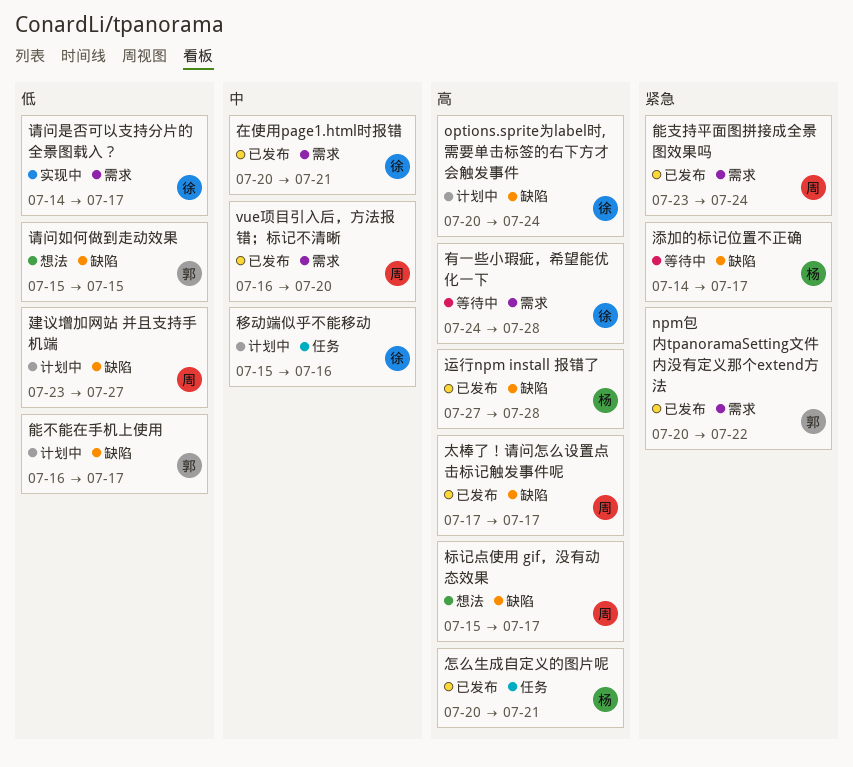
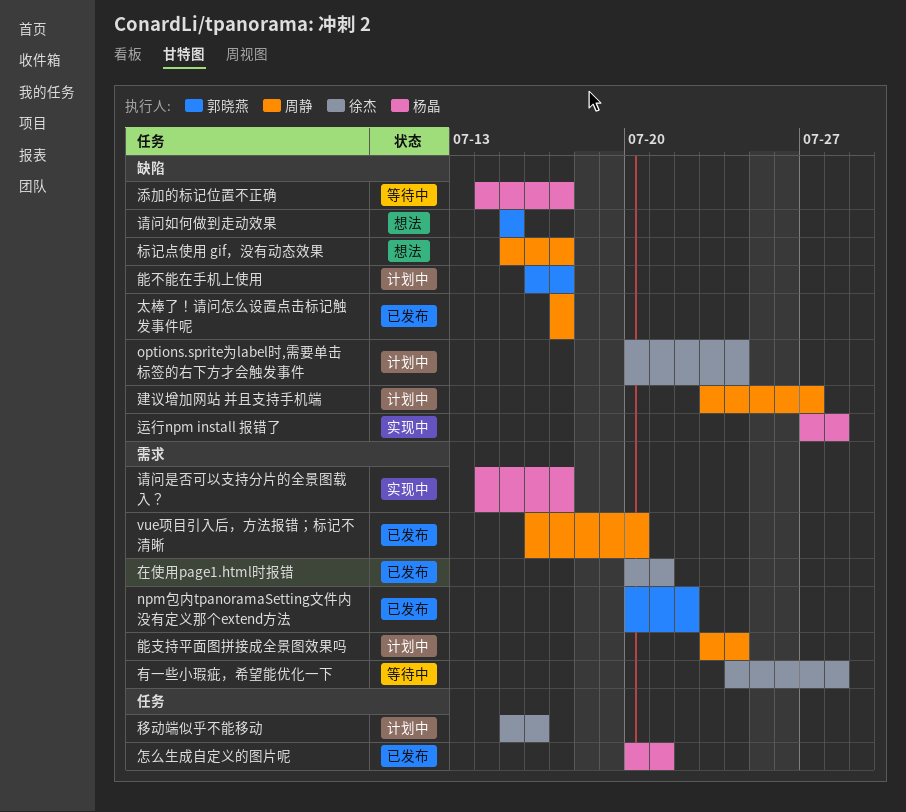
能支持平面图拼接成全景图效果吗, status: 已发布 -> 计划中
请问是否可以支持分片的全景图载入？, owner: 徐杰 -> 杨晶
运行npm install 报错了, status: 已发布 -> 实现中

